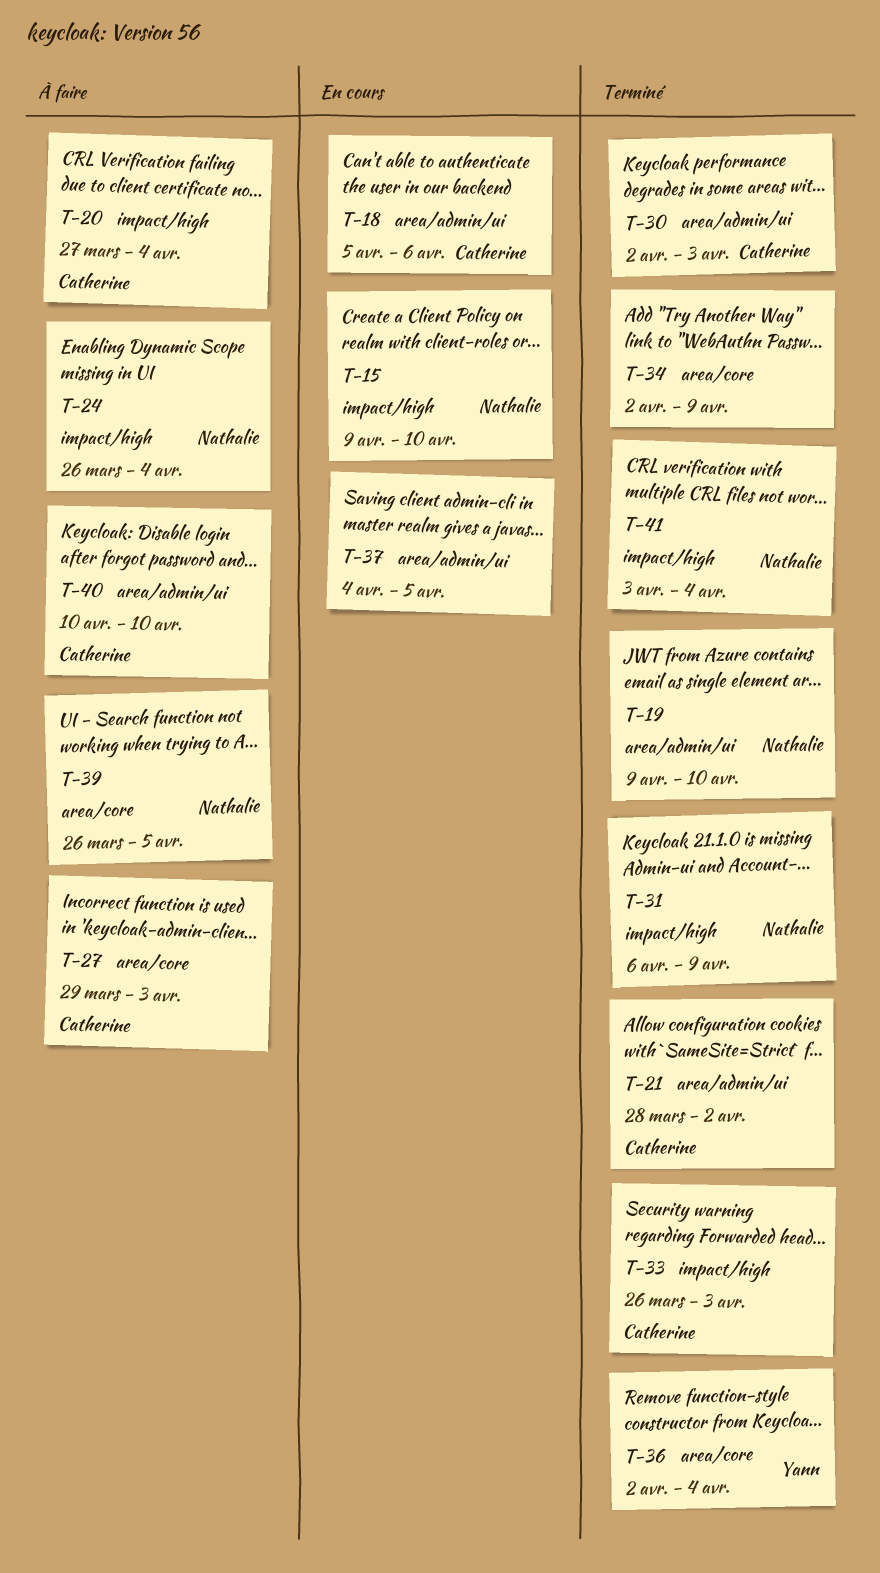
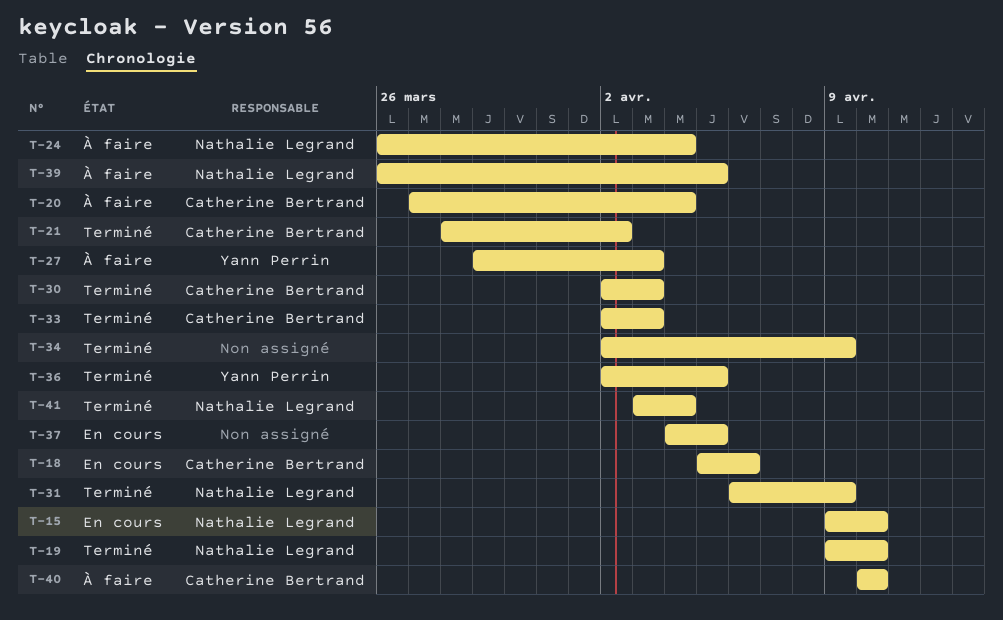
T-27, owner: Catherine Bertrand -> Yann Perrin
T-33, start: Mar 26 -> Apr 2
T-36, due: Apr 4 -> Apr 5

